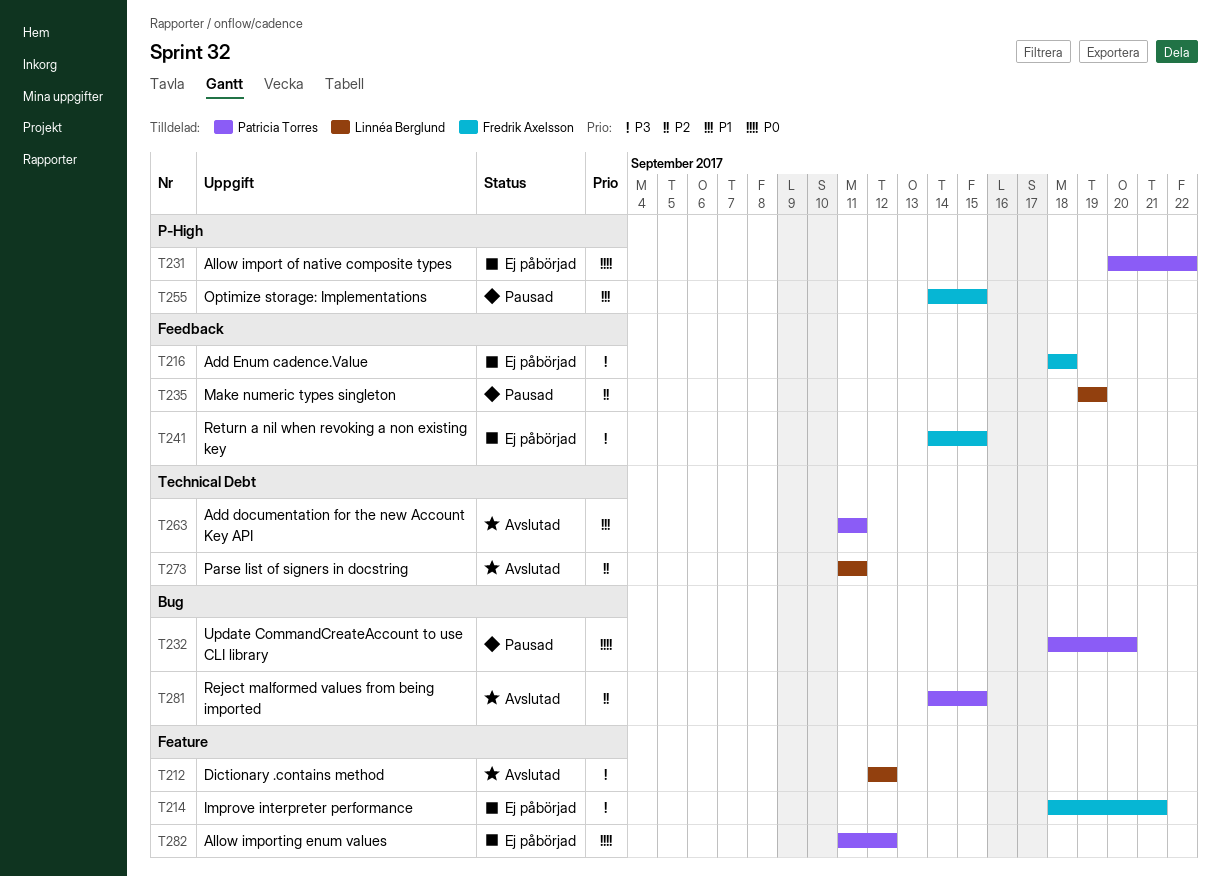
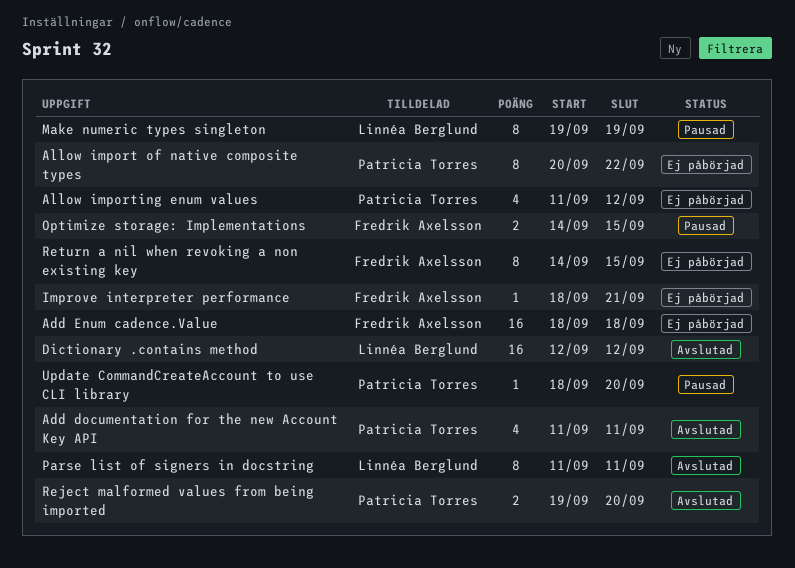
Reject malformed values from being imported, start: Sep 14 -> Sep 19
Reject malformed values from being imported, due: Sep 15 -> Sep 20

